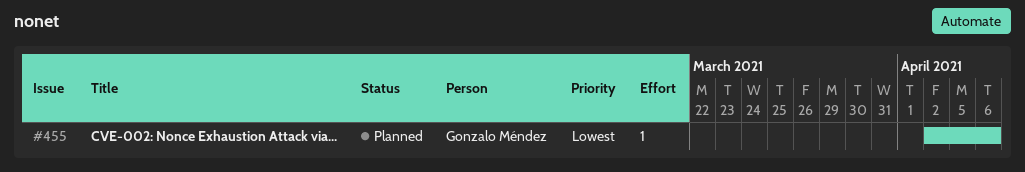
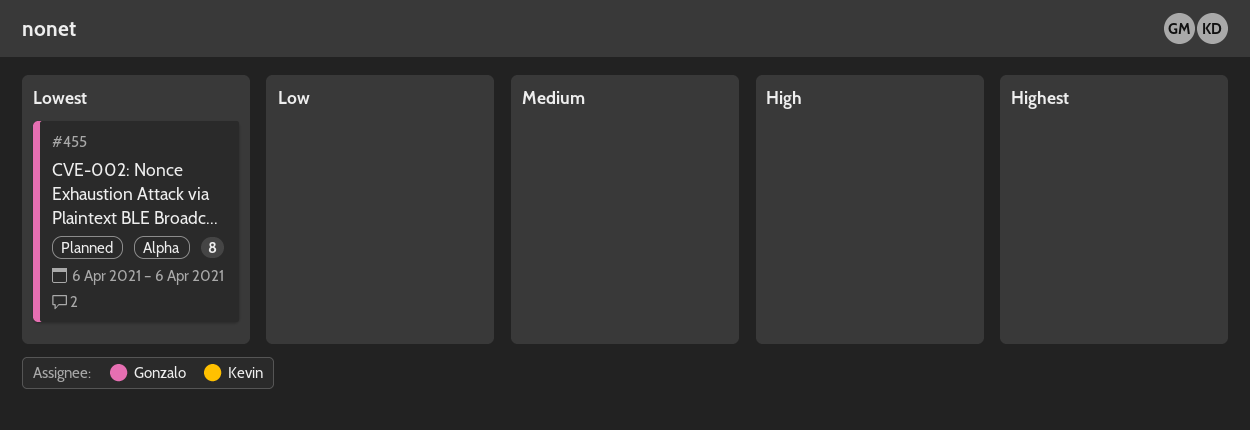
#455, estimate: 1 -> 8
#455, start: Apr 2 -> Apr 6

